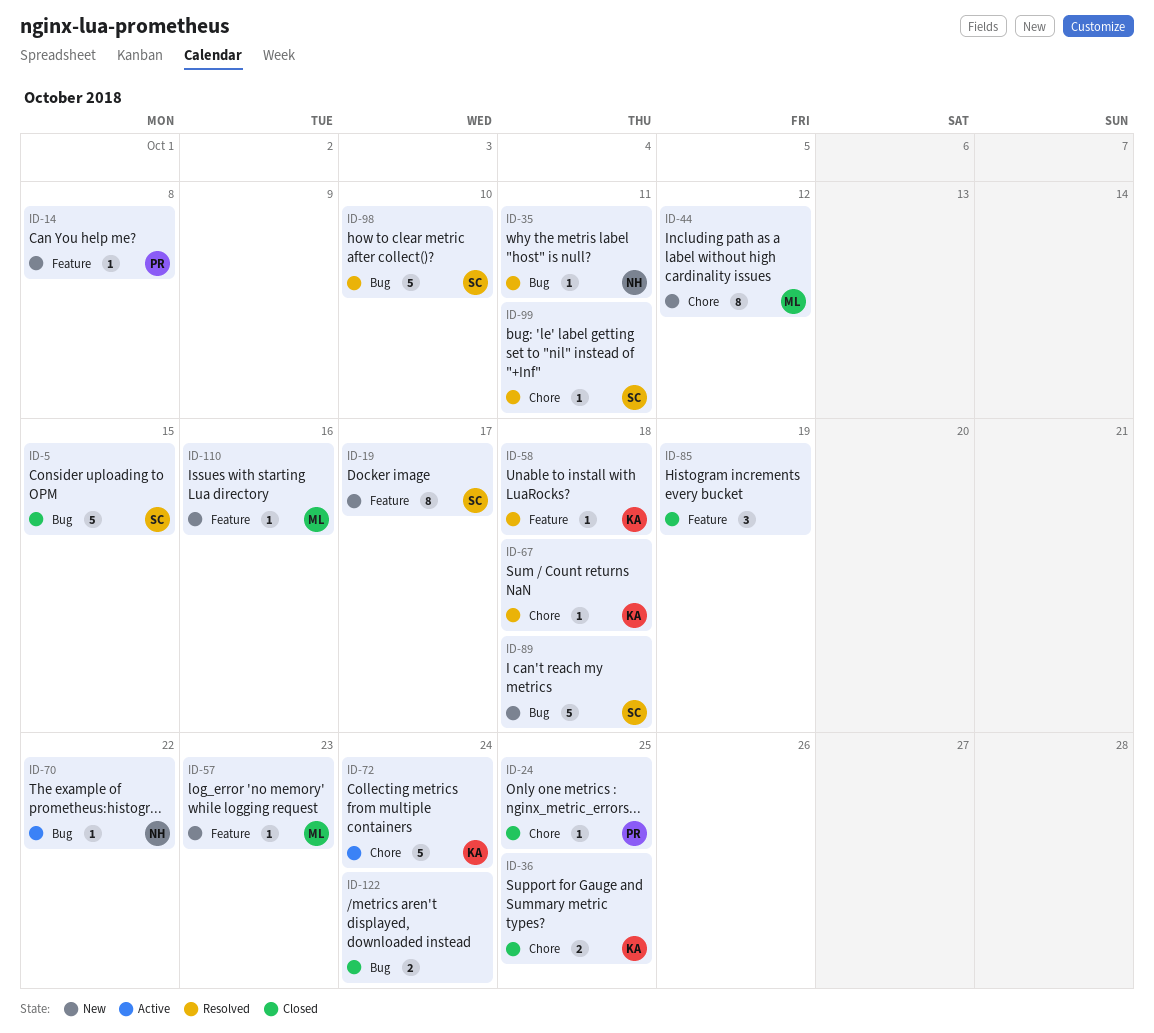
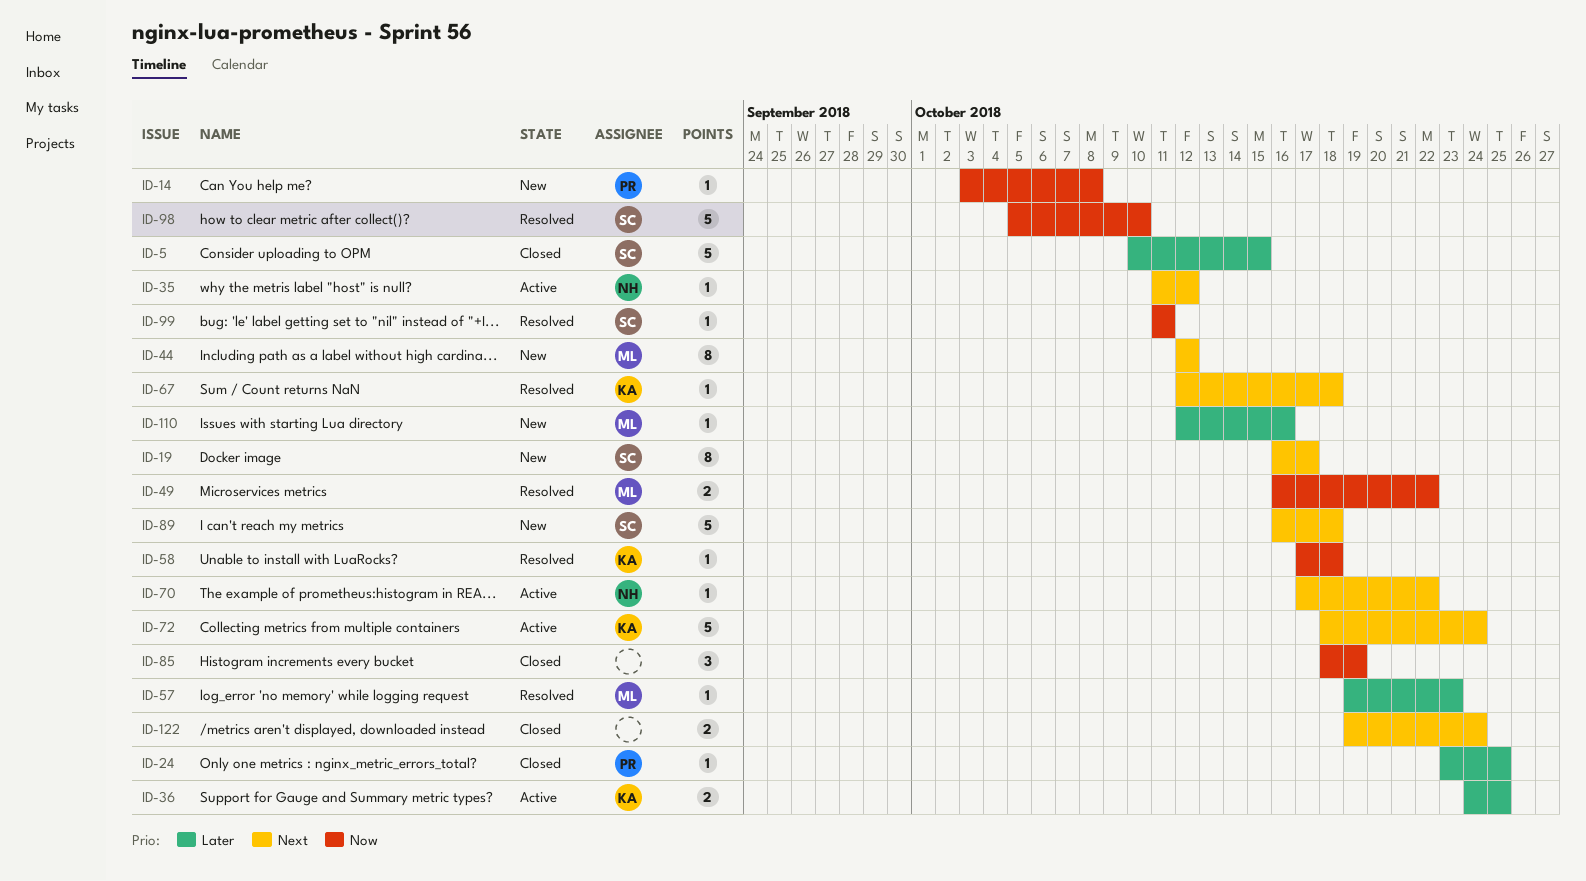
ID-35, status: Resolved -> Active
ID-35, due: Oct 11 -> Oct 12
ID-36, status: Closed -> Active
ID-49: none -> present
ID-57, status: New -> Resolved

